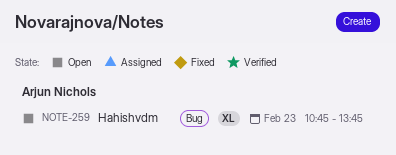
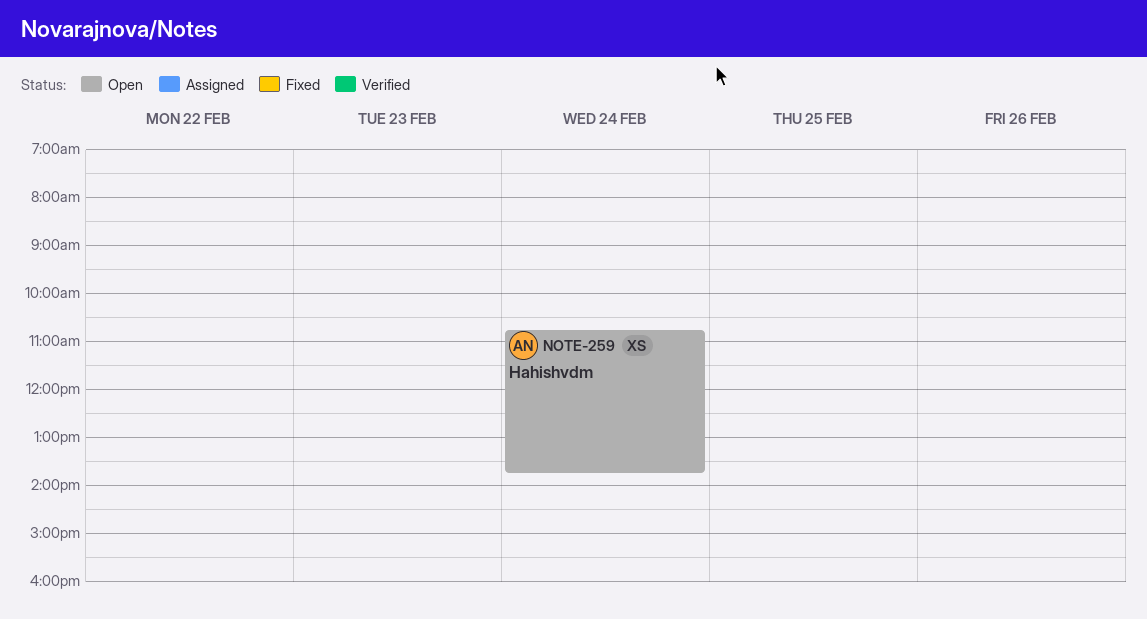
NOTE-259, estimate: XL -> XS
NOTE-259, day: Feb 23 -> Feb 24

